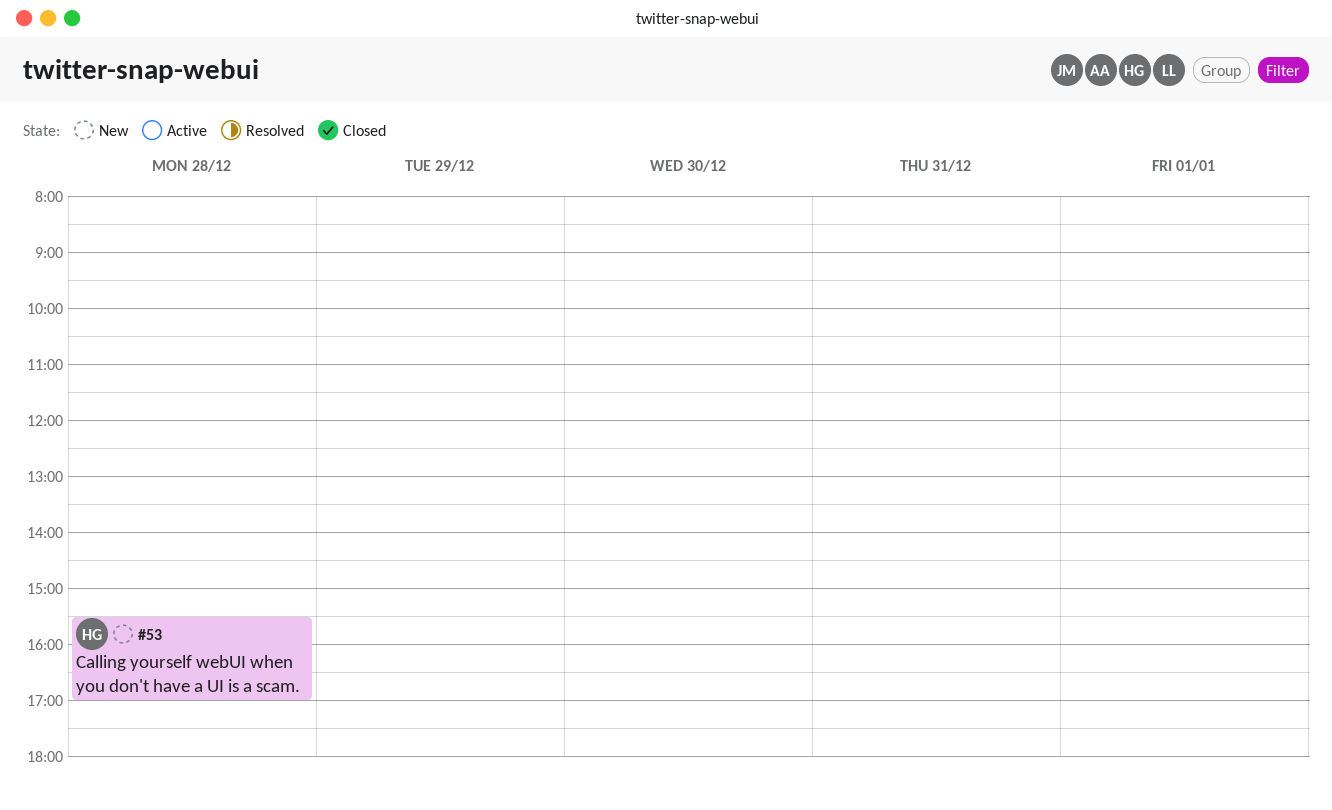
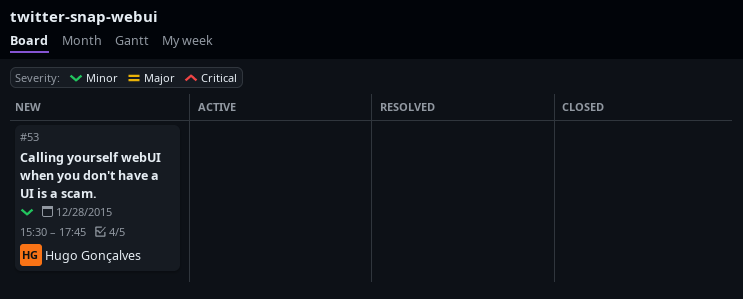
#53, ends: 17:00 -> 17:45

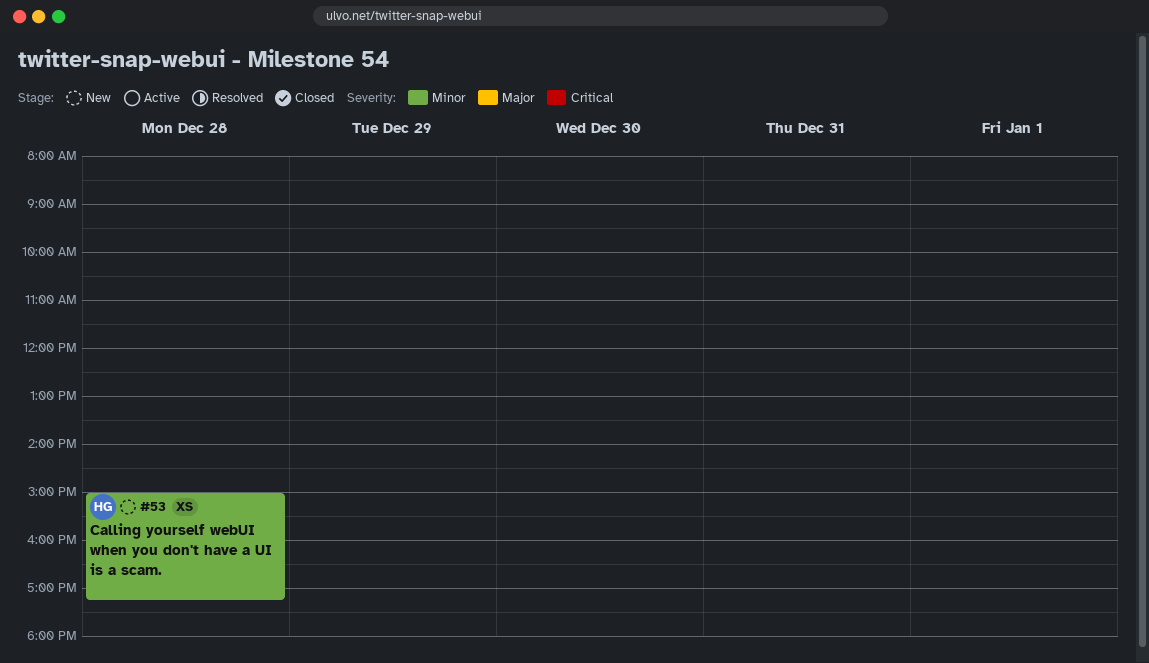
#53, begins: 15:30 -> 15:00
#53, ends: 17:45 -> 17:15

